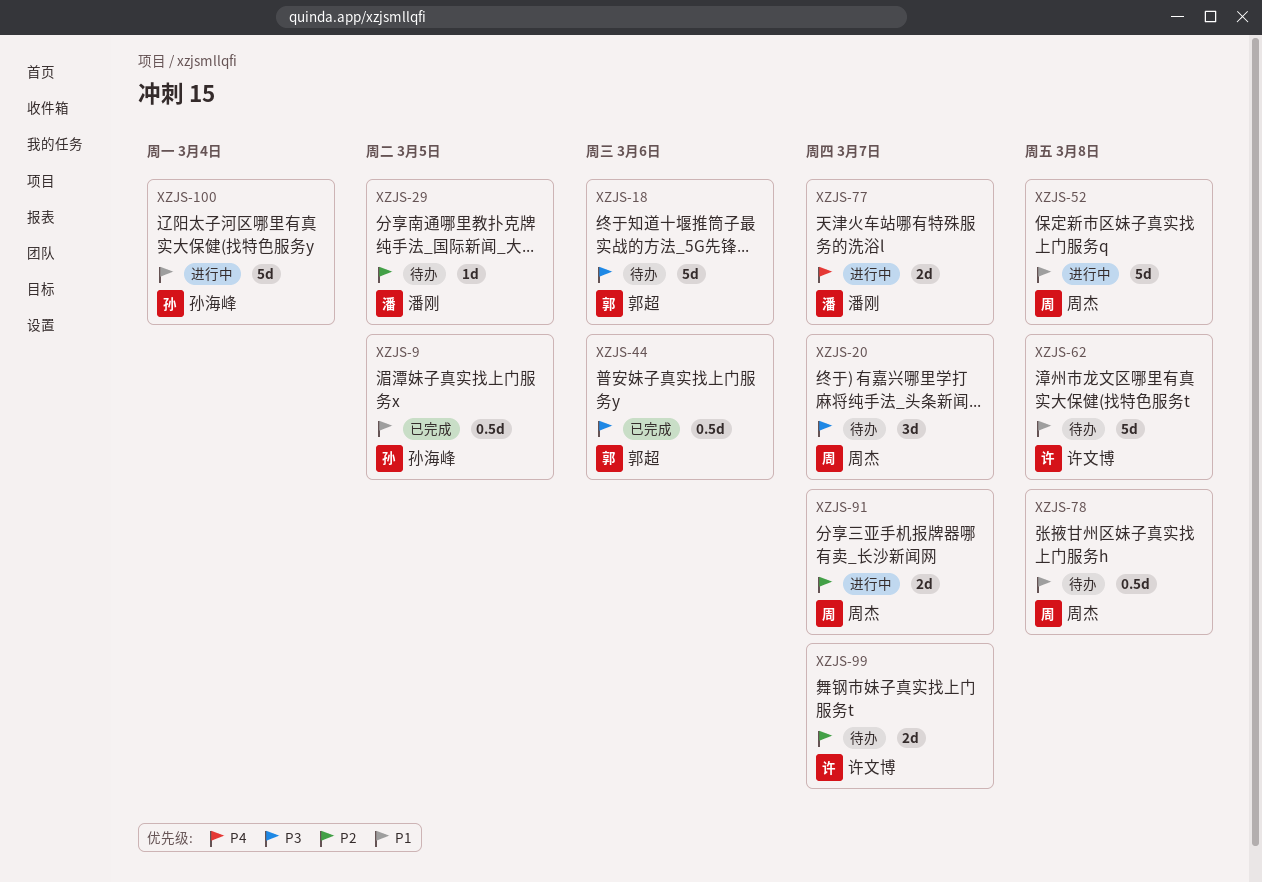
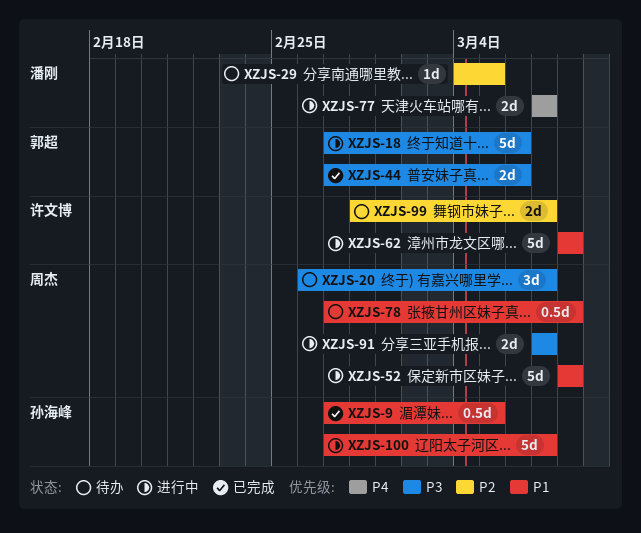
XZJS-18, status: 待办 -> 进行中
XZJS-44, estimate: 0.5d -> 2d
XZJS-62, status: 待办 -> 进行中
XZJS-91, priority: P2 -> P3
XZJS-100, due: Mar 4 -> Mar 7

